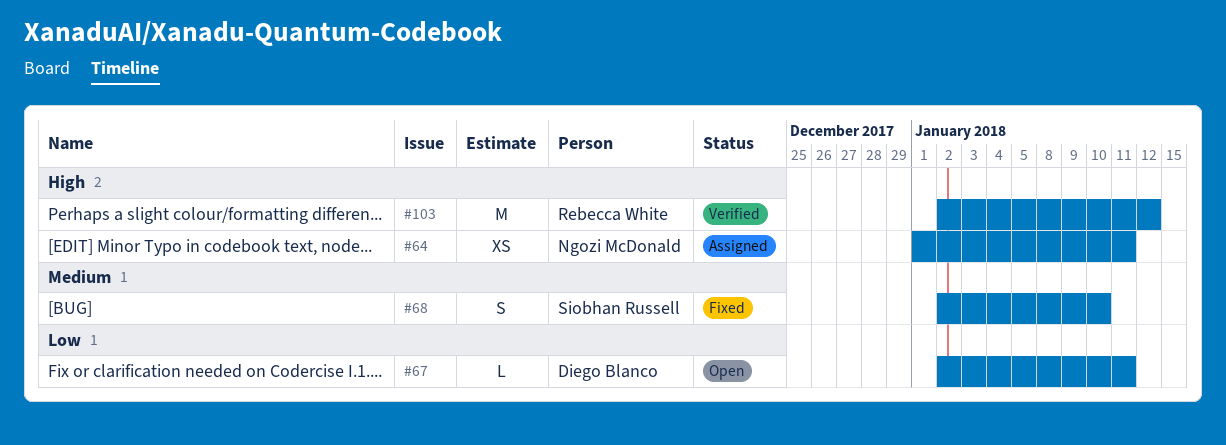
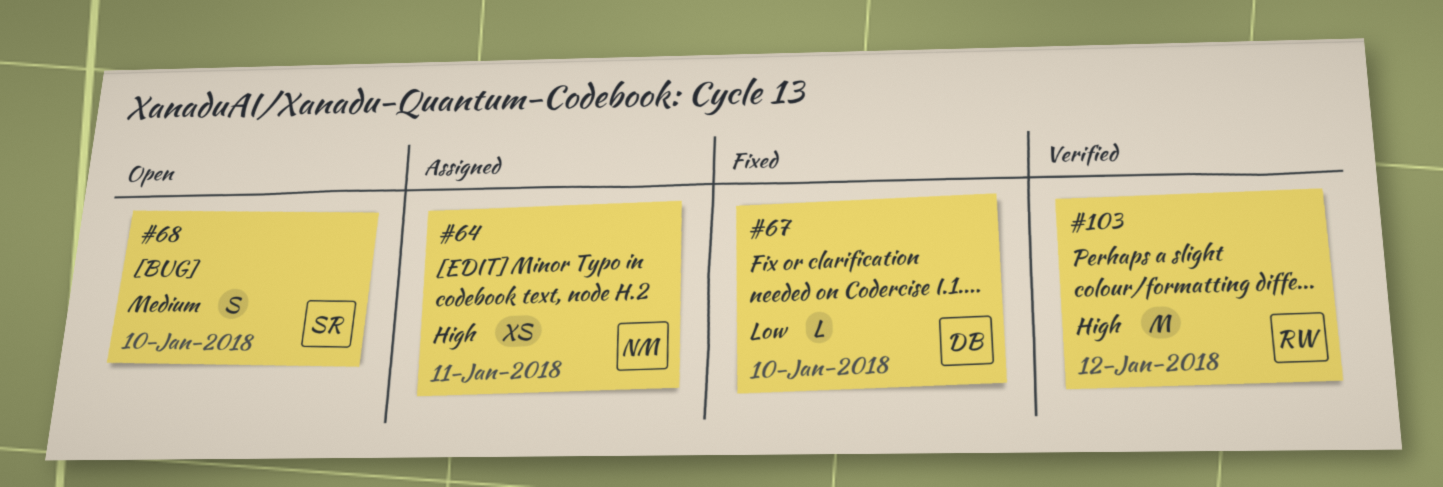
#67, status: Open -> Fixed
#67, due: Jan 11 -> Jan 10
#68, status: Fixed -> Open

